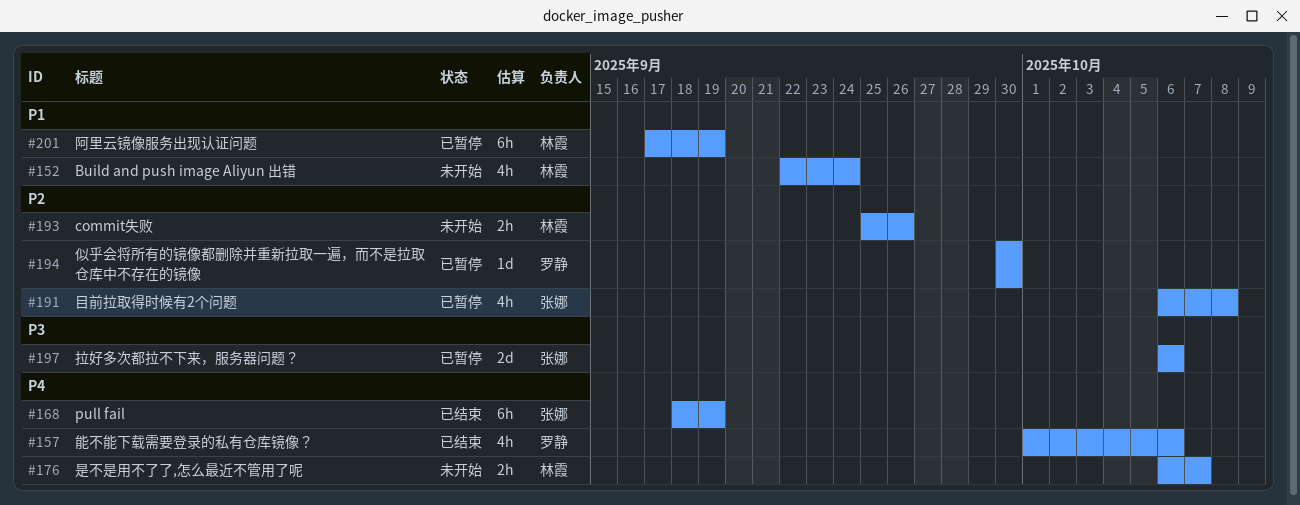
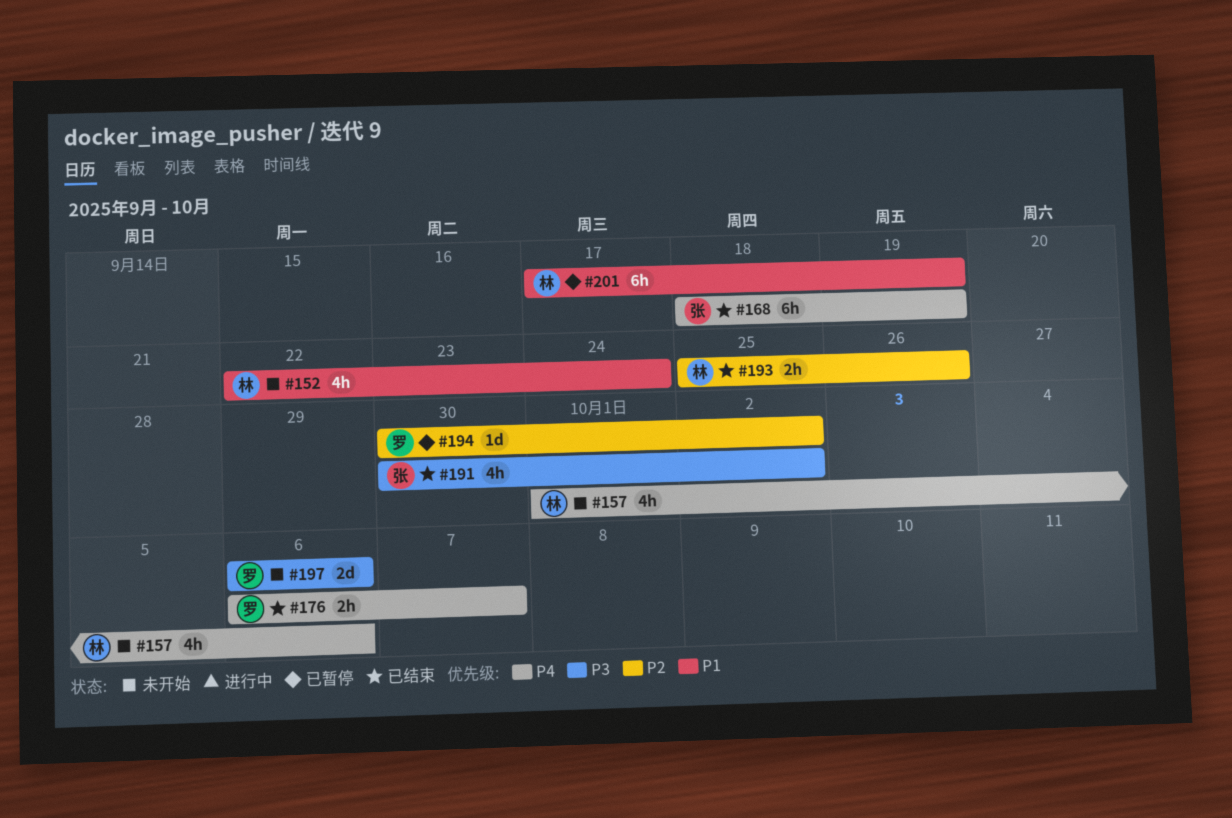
#157, status: 已结束 -> 未开始
#157, owner: 罗静 -> 林霞
#176, status: 未开始 -> 已结束
#176, owner: 林霞 -> 罗静
#191, status: 已暂停 -> 已结束
#191, priority: P2 -> P3
#191, start: Oct 6 -> Sep 30
#191, due: Oct 8 -> Oct 2
#193, status: 未开始 -> 已结束
#194, due: Sep 30 -> Oct 2
#197, status: 已暂停 -> 未开始
#197, owner: 张娜 -> 罗静

